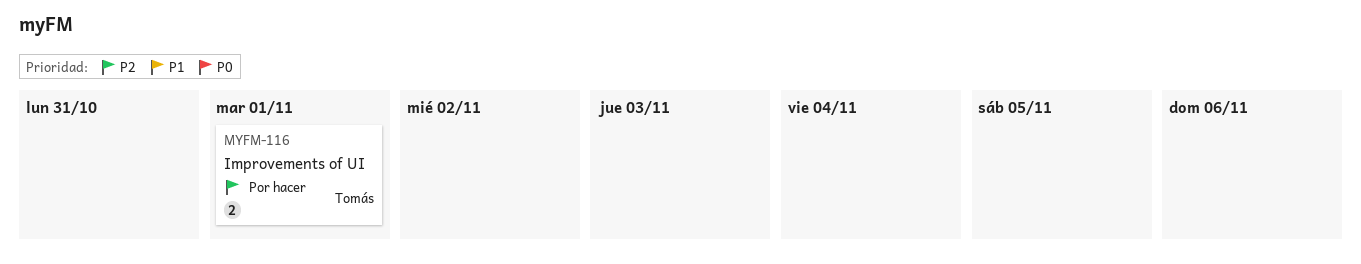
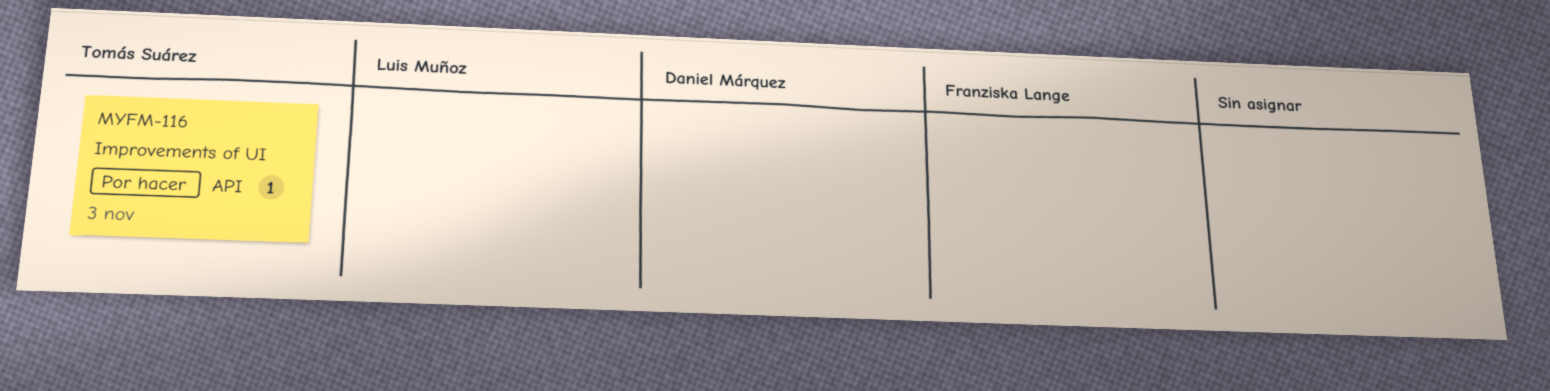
MYFM-116, estimate: 2 -> 1
MYFM-116, due: Nov 1 -> Nov 3

